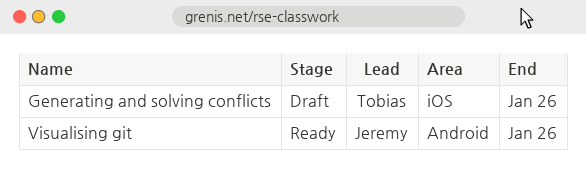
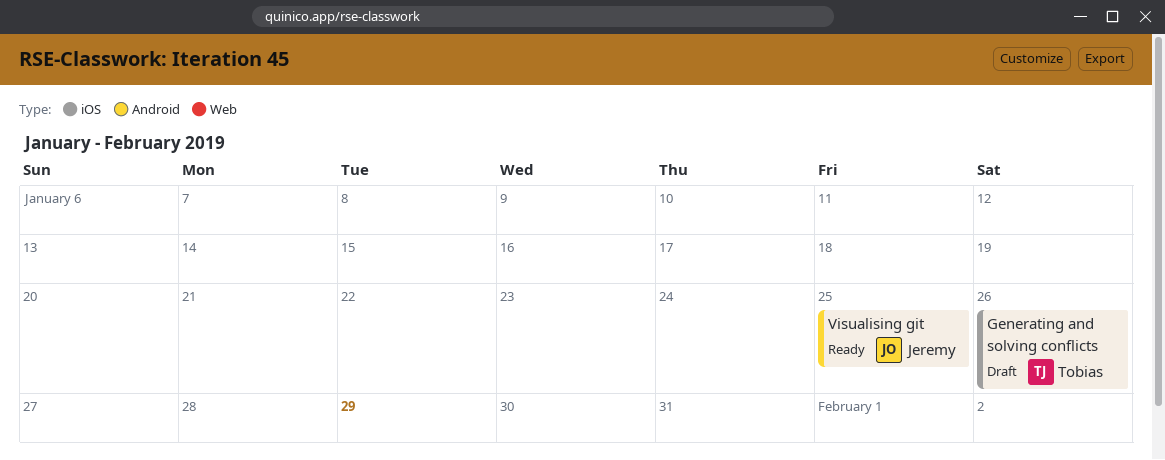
Visualising git, due: Jan 26 -> Jan 25

